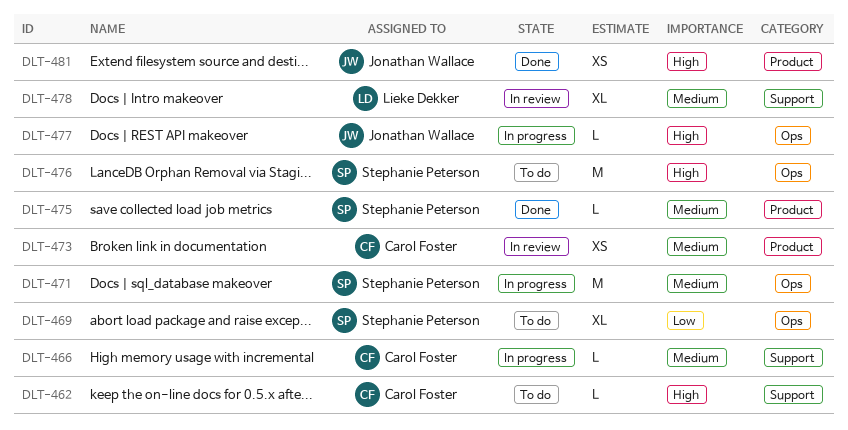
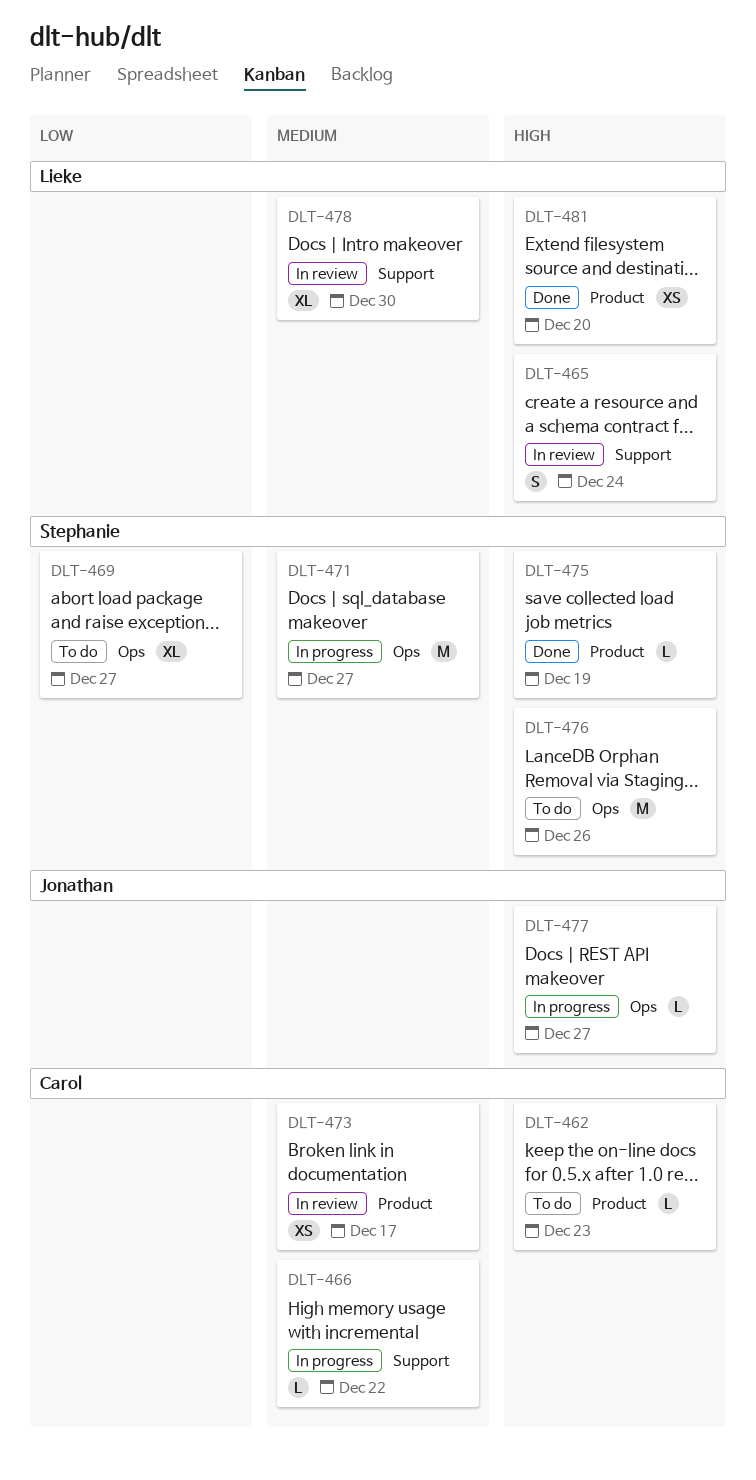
DLT-462, label: Support -> Product
DLT-465: none -> present
DLT-475, priority: Medium -> High
DLT-481, owner: Jonathan Wallace -> Lieke Dekker

